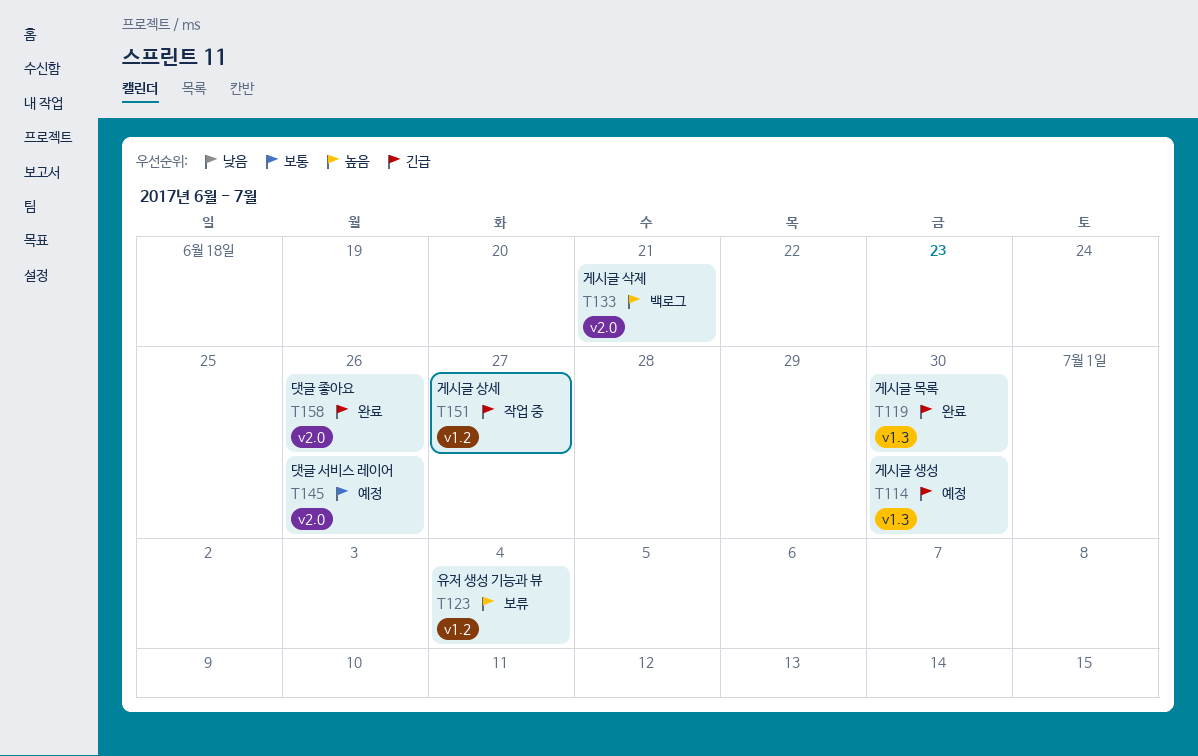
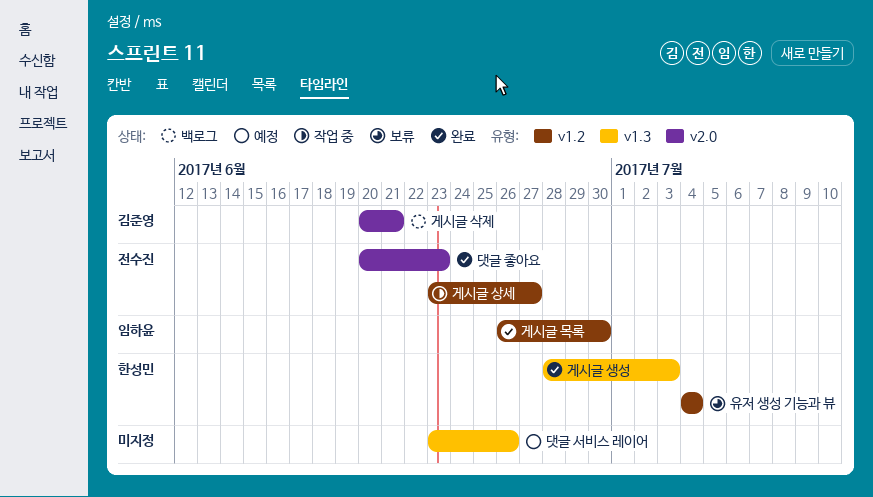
게시글 목록, label: v1.3 -> v1.2
게시글 생성, status: 예정 -> 완료
게시글 생성, due: Jun 30 -> Jul 3
댓글 서비스 레이어, label: v2.0 -> v1.3
댓글 좋아요, due: Jun 26 -> Jun 23

